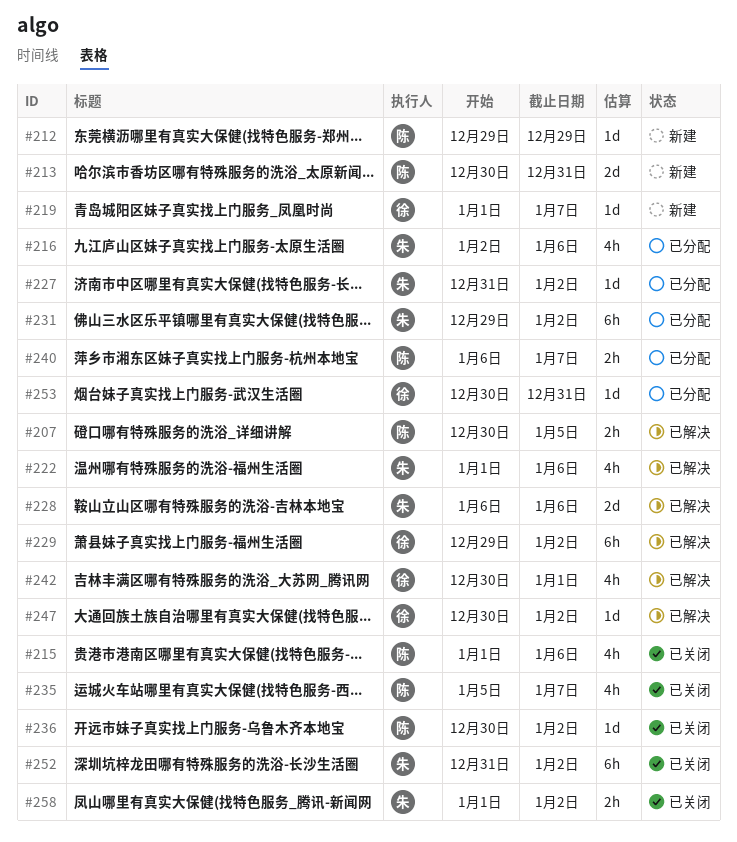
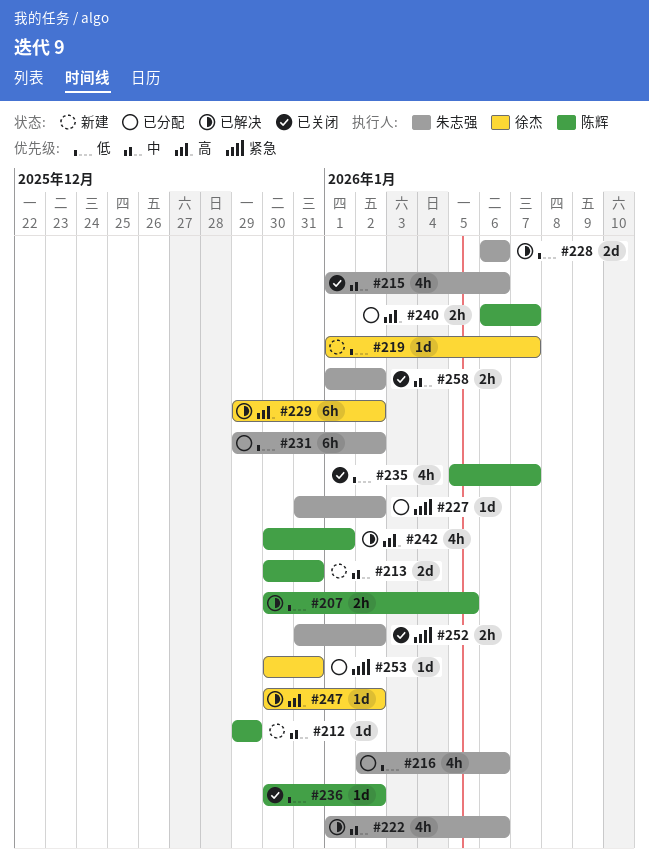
#215, owner: 陈辉 -> 朱志强
#242, owner: 徐杰 -> 陈辉
#252, estimate: 6h -> 2h

